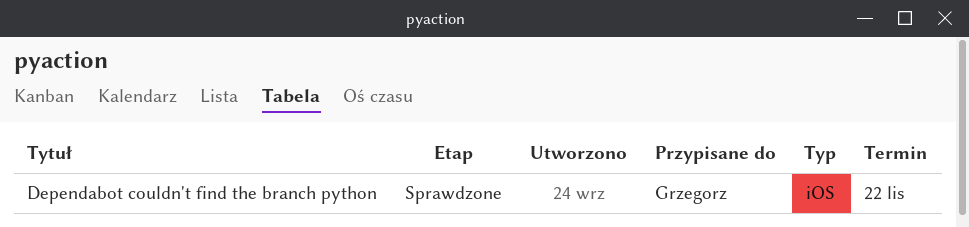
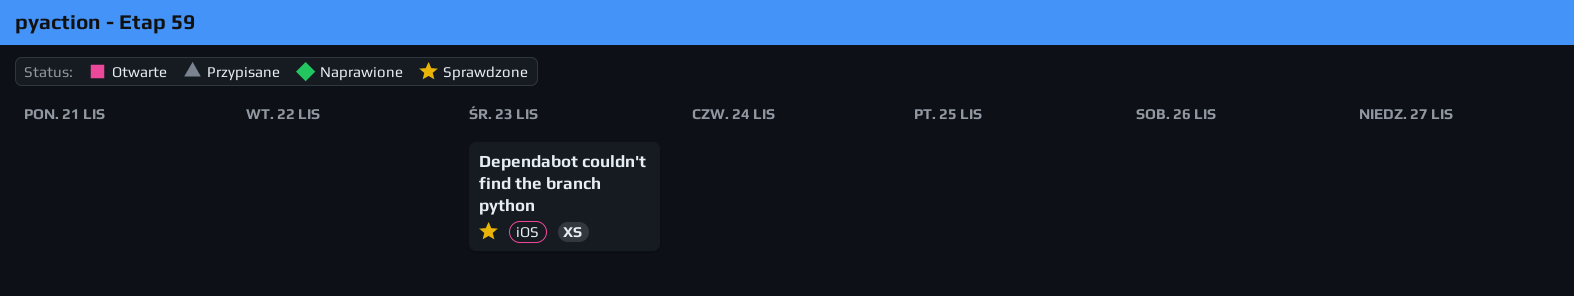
Dependabot couldn't find the branch python, due: Nov 22 -> Nov 23

